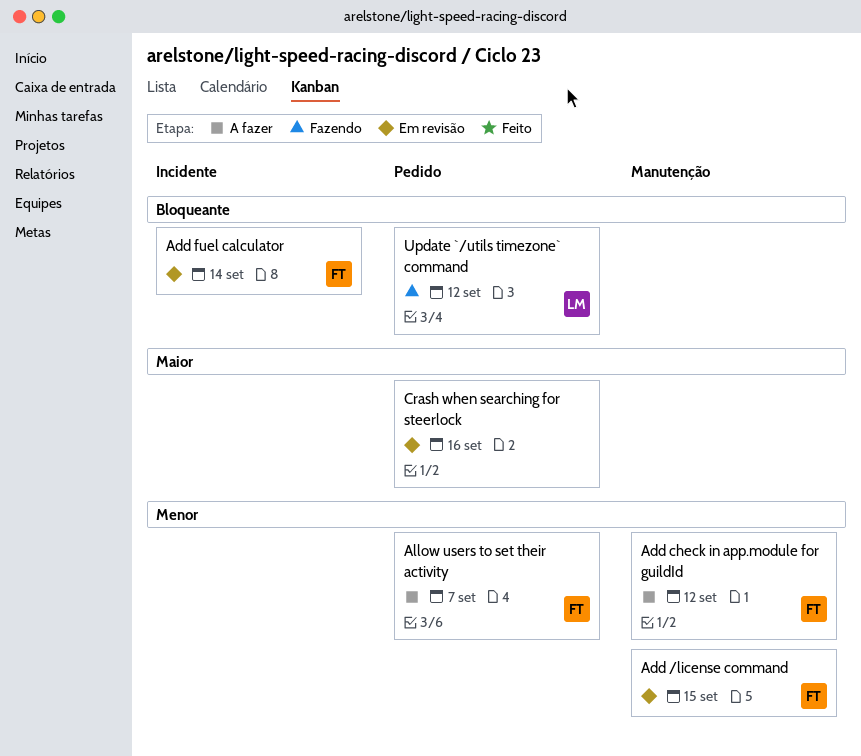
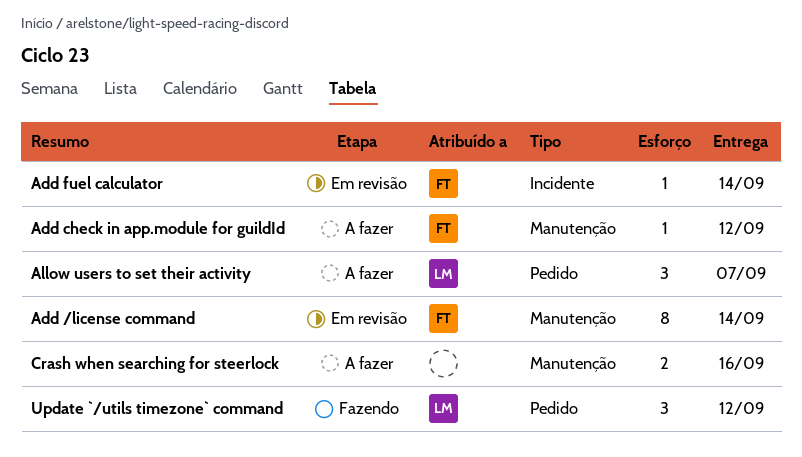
Add /license command, due: Sep 15 -> Sep 14
Allow users to set their activity, owner: FT -> LM
Crash when searching for steerlock, status: Em revisão -> A fazer
Crash when searching for steerlock, label: Pedido -> Manutenção

